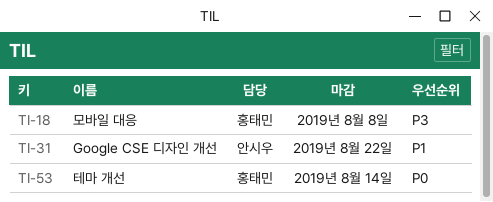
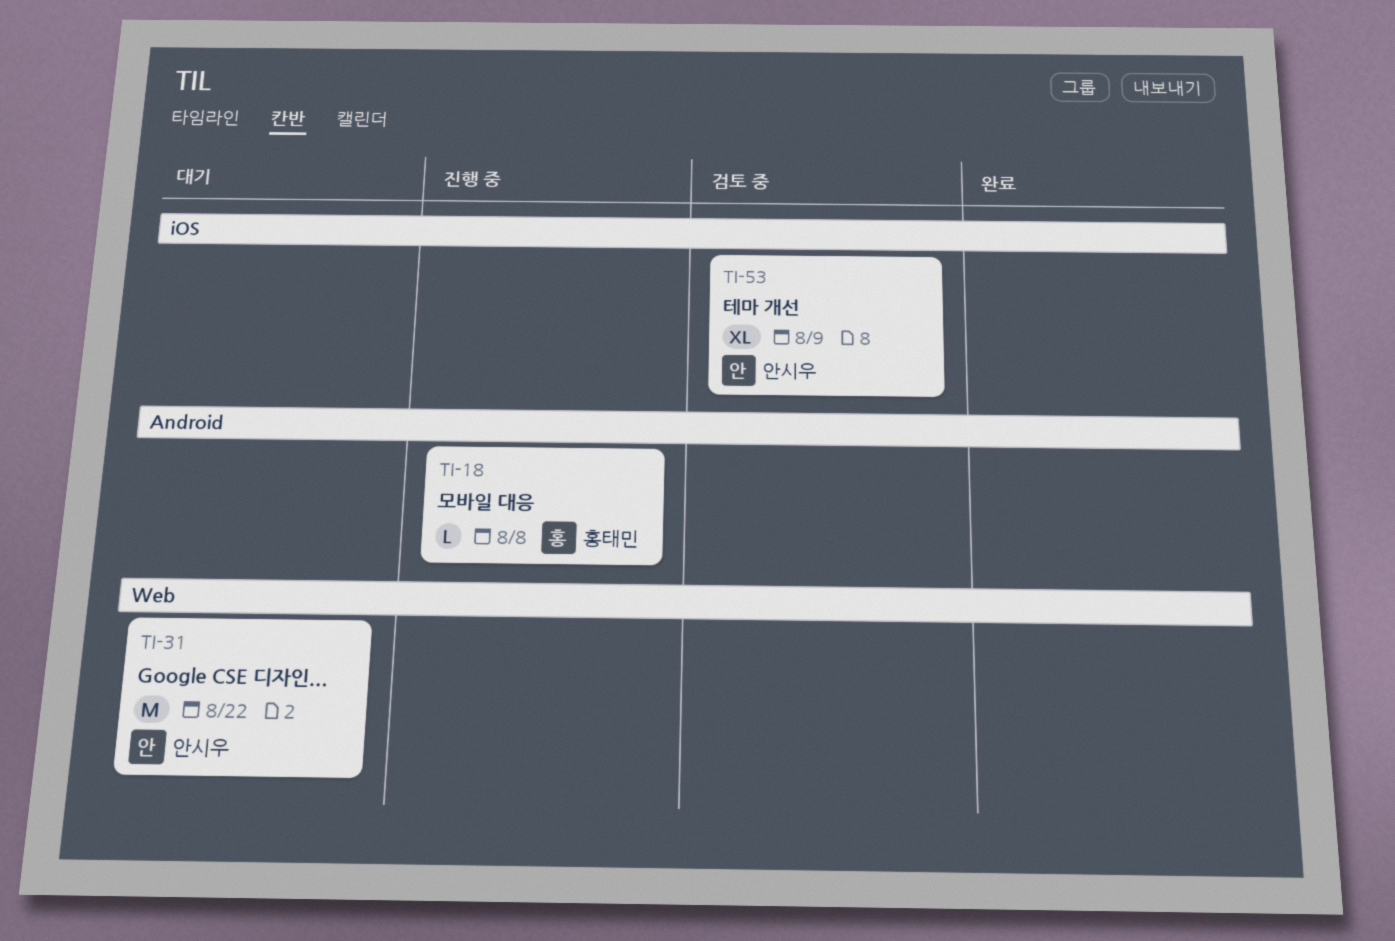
TI-53, owner: 홍태민 -> 안시우
TI-53, due: Aug 14 -> Aug 9

